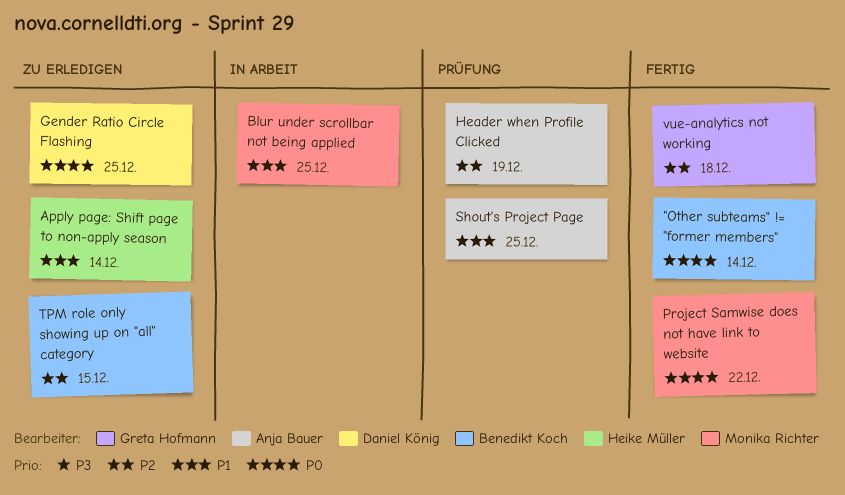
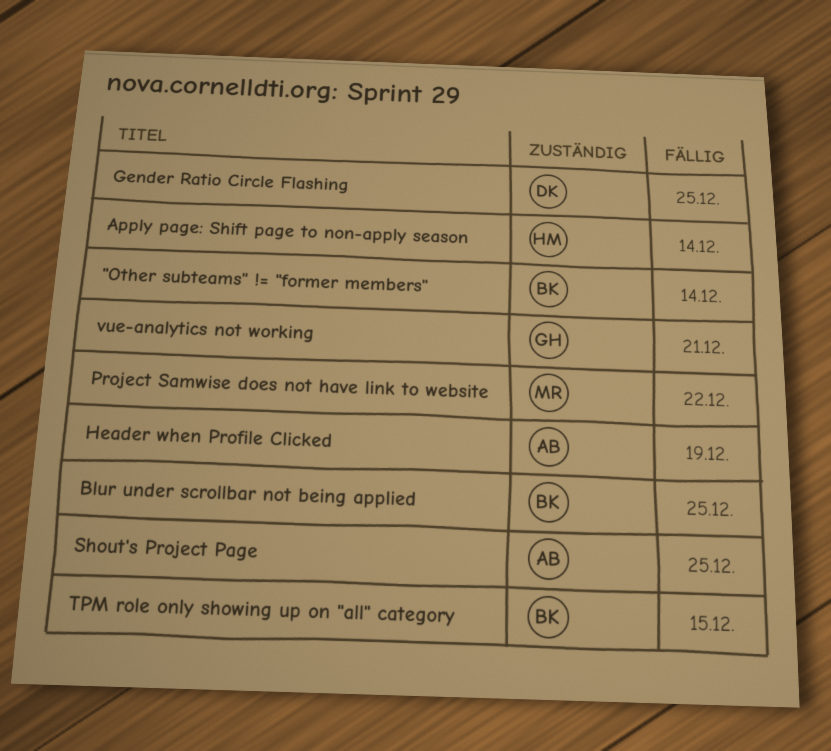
Blur under scrollbar not being applied, owner: Monika Richter -> Benedikt Koch
vue-analytics not working, due: Dec 18 -> Dec 21

